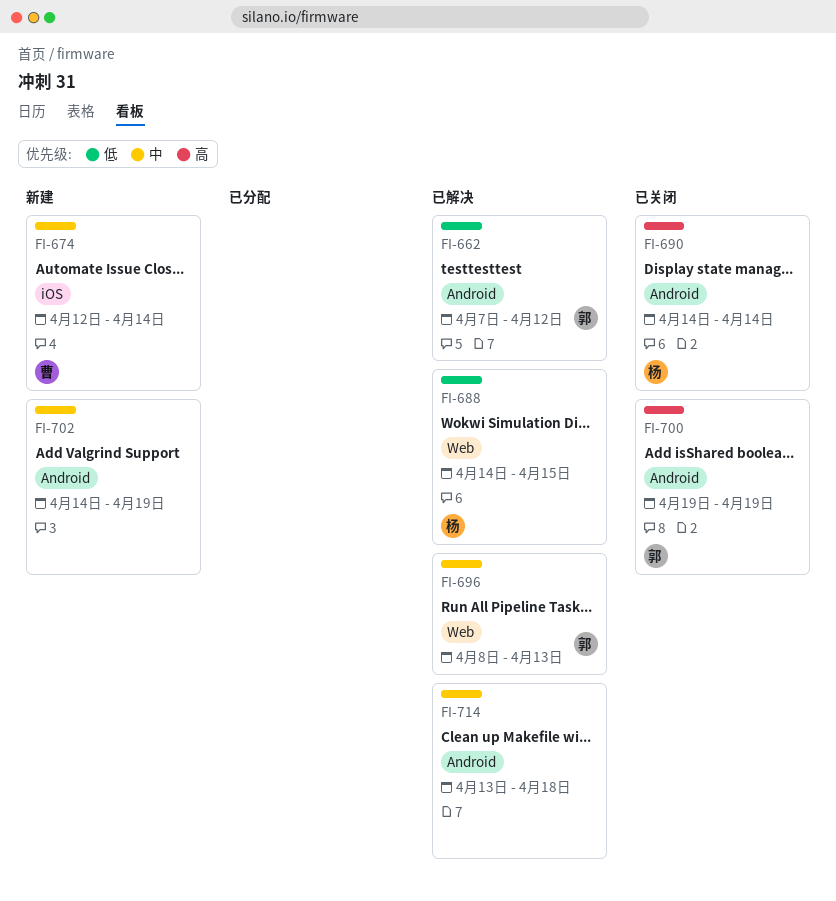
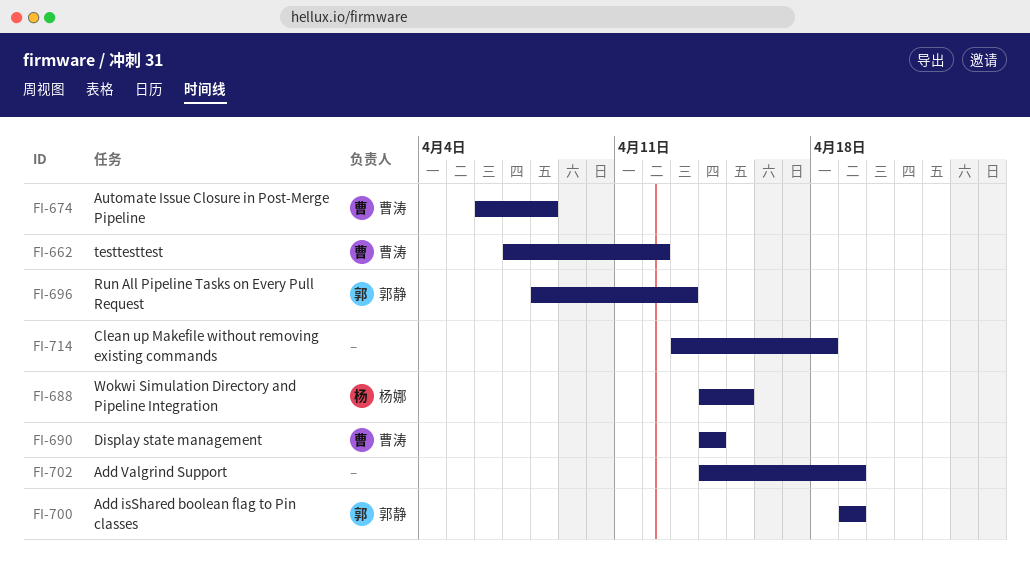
FI-662, owner: 郭静 -> 曹涛
FI-674, start: Apr 12 -> Apr 6
FI-674, due: Apr 14 -> Apr 8
FI-690, owner: 杨娜 -> 曹涛

